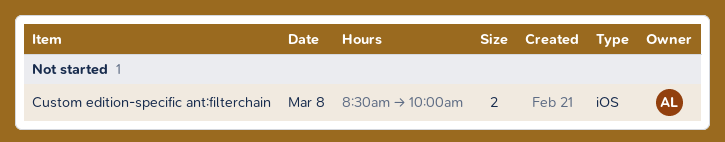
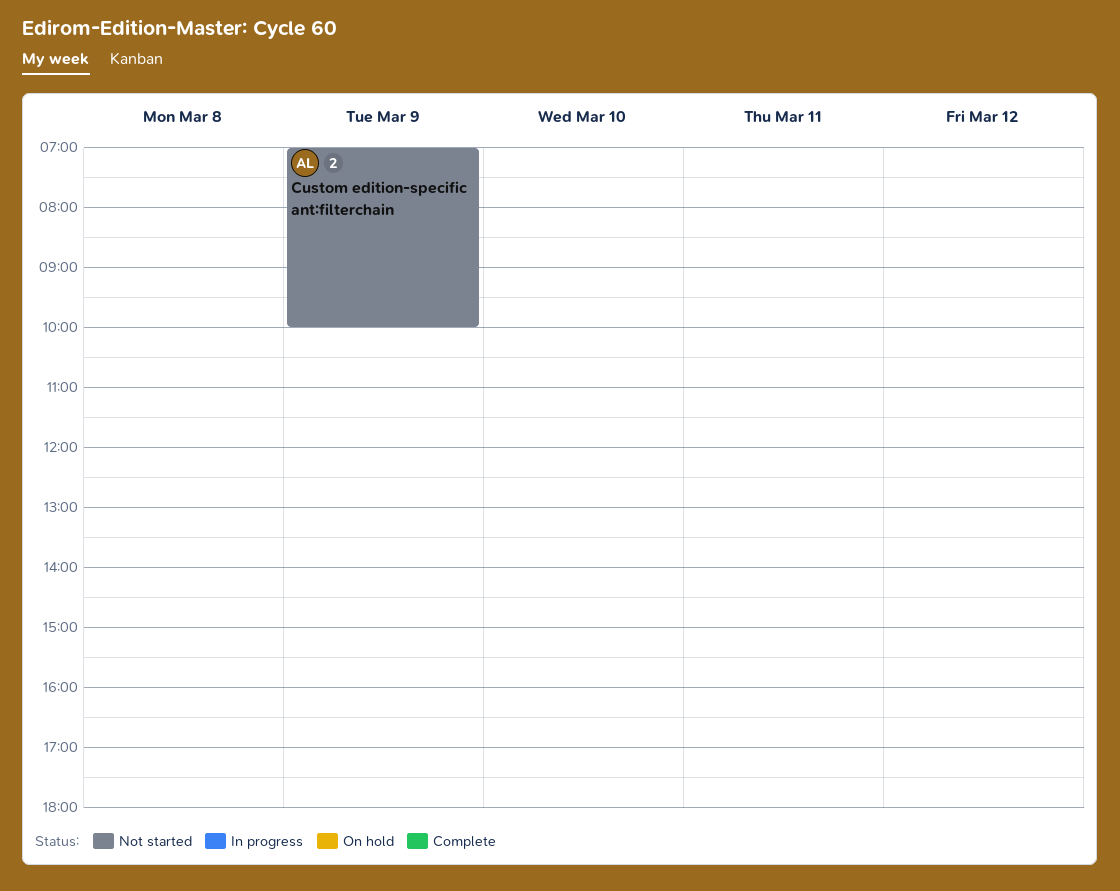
Custom edition-specific ant:filterchain, day: Mar 8 -> Mar 9
Custom edition-specific ant:filterchain, begins: 08:30 -> 07:00

